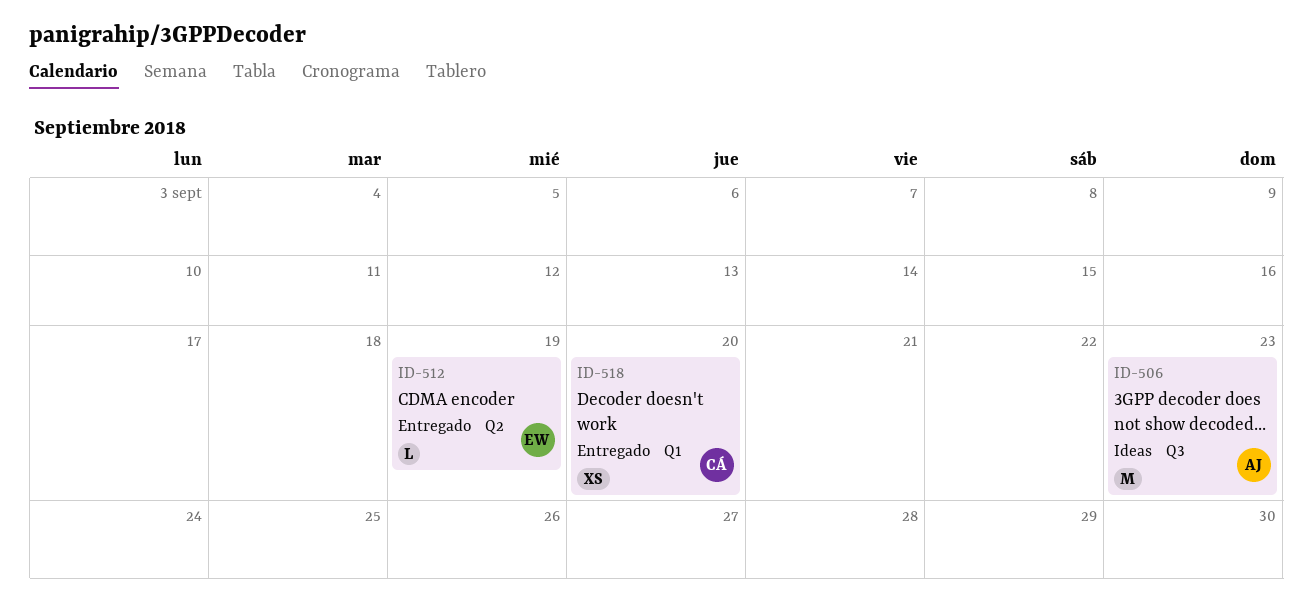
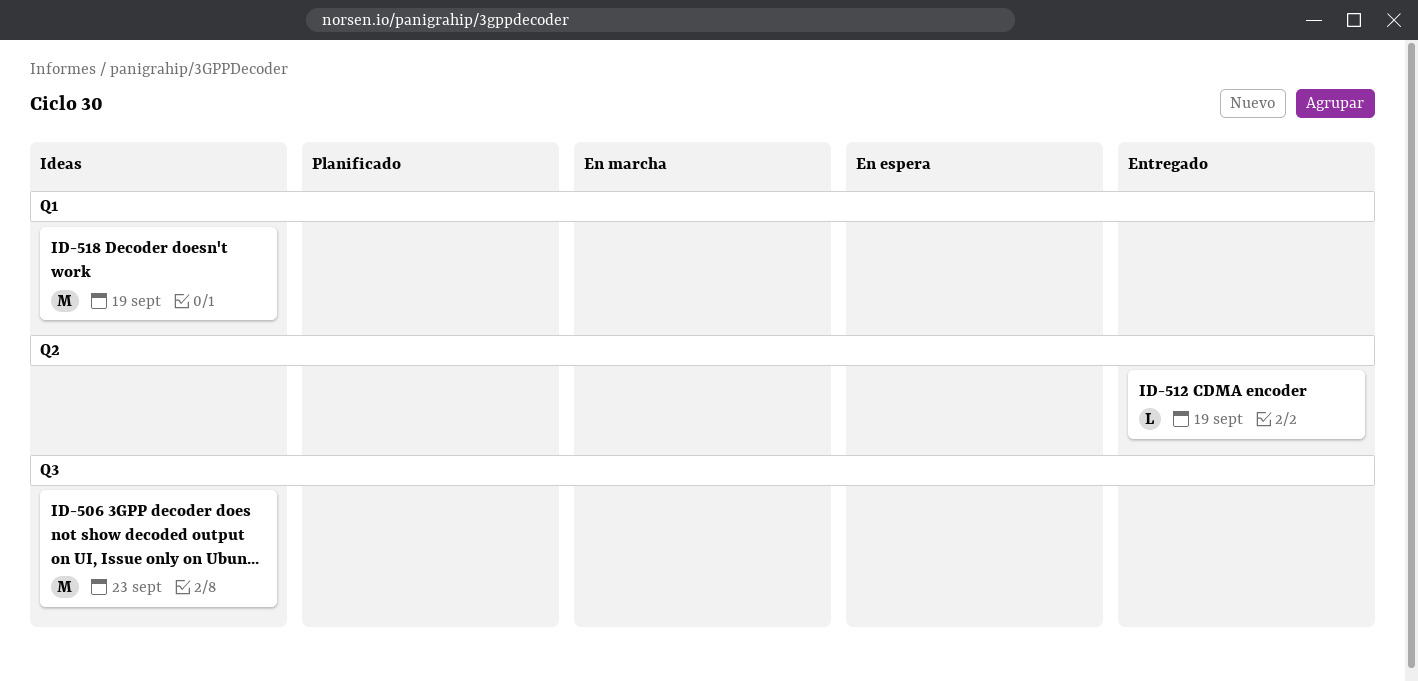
ID-518, status: Entregado -> Ideas
ID-518, estimate: XS -> M
ID-518, due: Sep 20 -> Sep 19

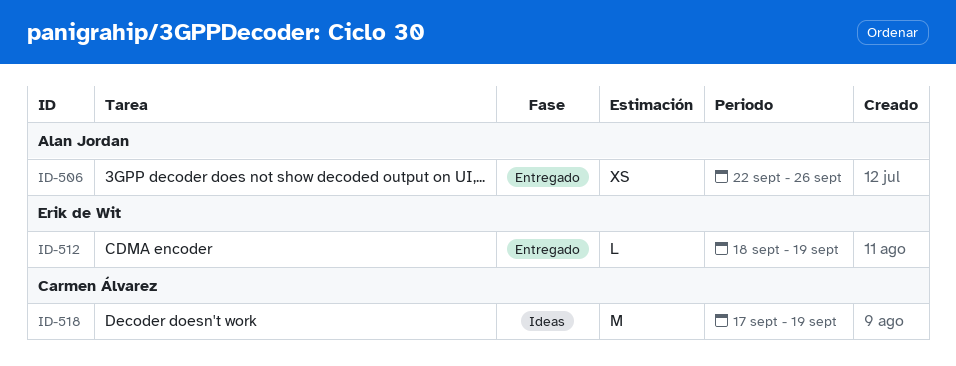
ID-506, status: Ideas -> Entregado
ID-506, estimate: M -> XS
ID-506, due: Sep 23 -> Sep 26

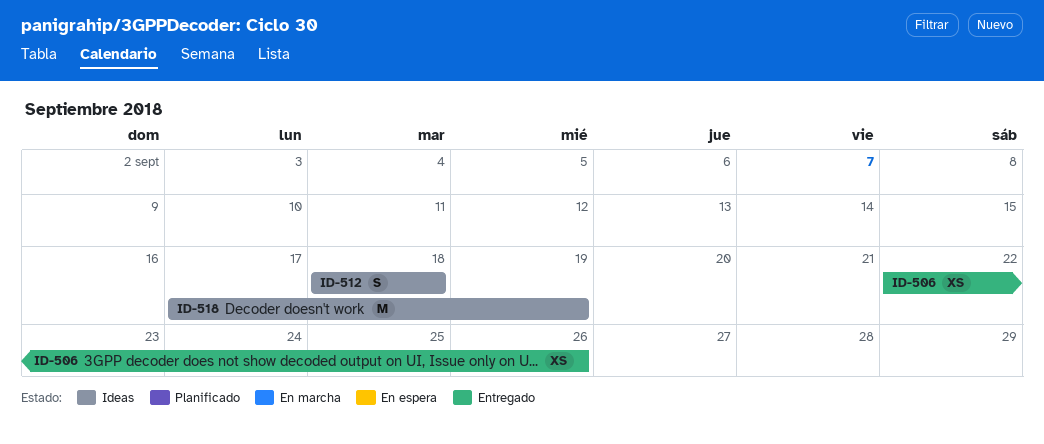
ID-512, status: Entregado -> Ideas
ID-512, estimate: L -> S
ID-512, due: Sep 19 -> Sep 18

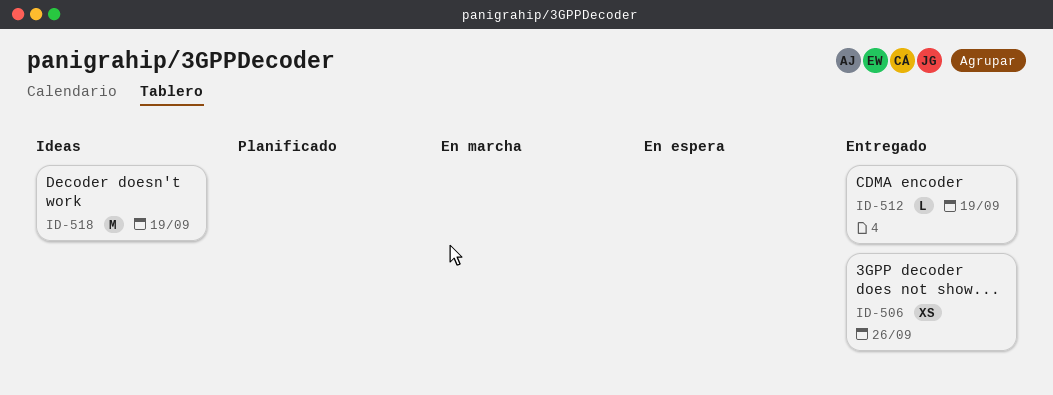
ID-512, status: Ideas -> Entregado
ID-512, estimate: S -> L
ID-512, due: Sep 18 -> Sep 19

